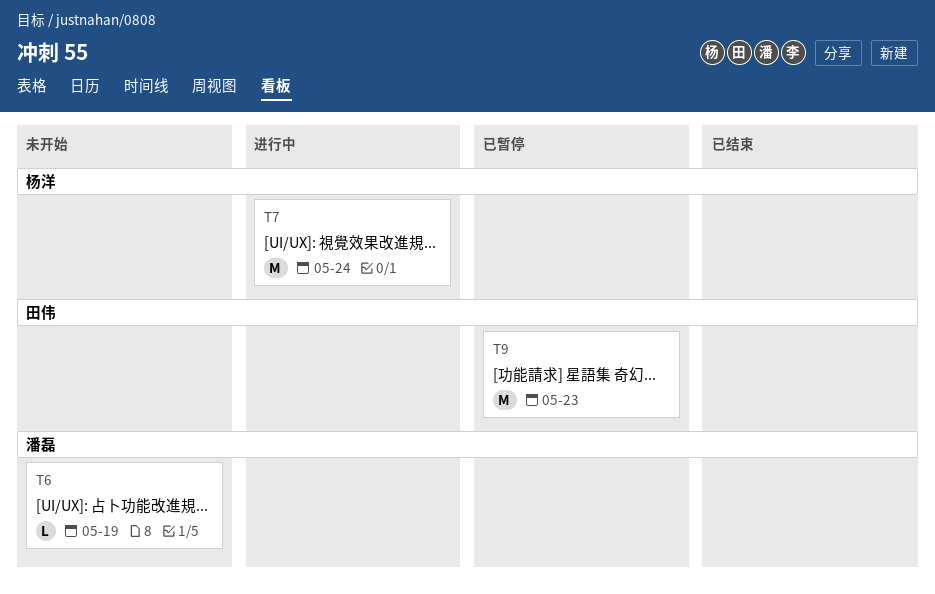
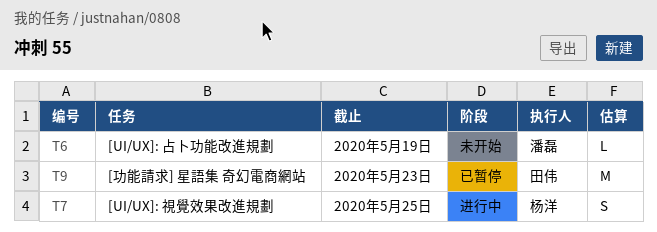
T7, estimate: M -> S
T7, due: May 24 -> May 25

